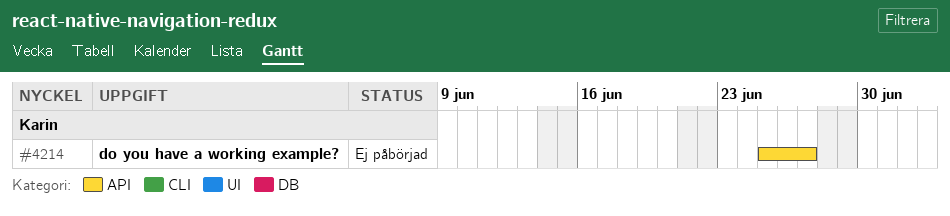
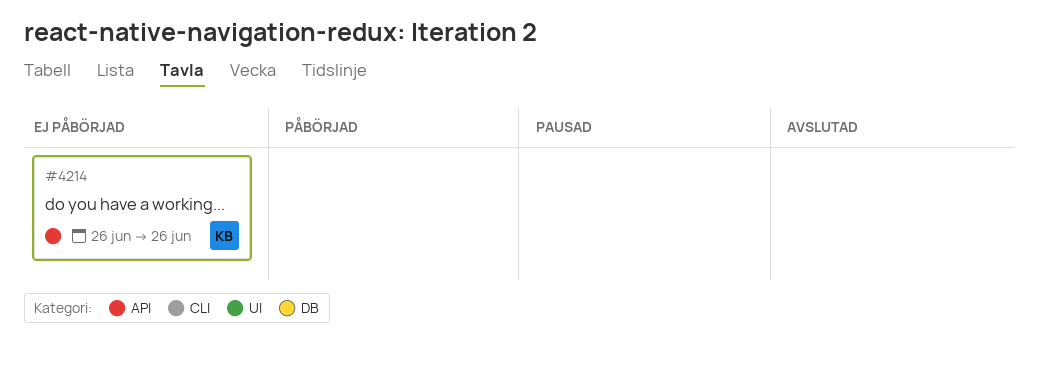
#4214, start: Jun 25 -> Jun 26
#4214, due: Jun 27 -> Jun 26

